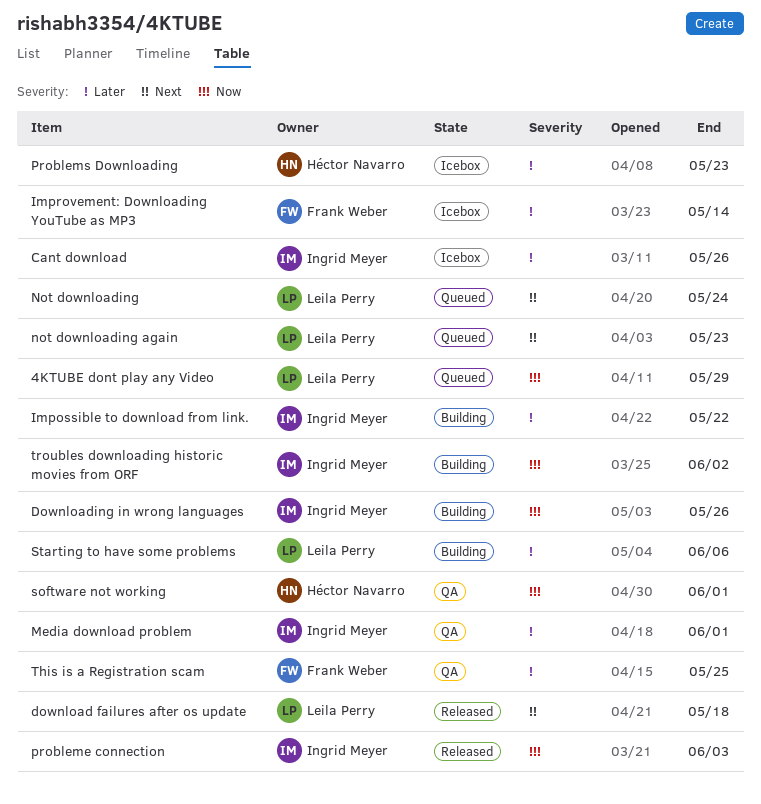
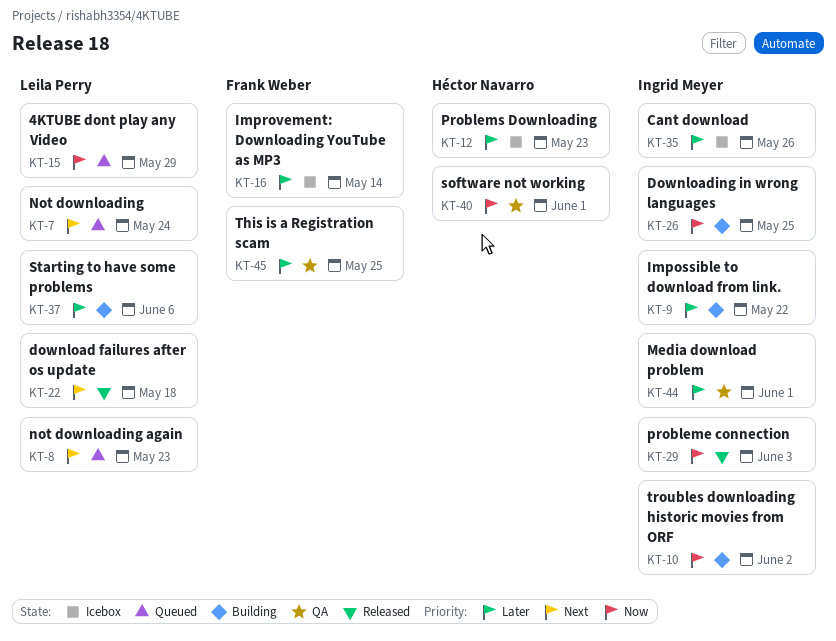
Downloading in wrong languages, due: May 26 -> May 25

